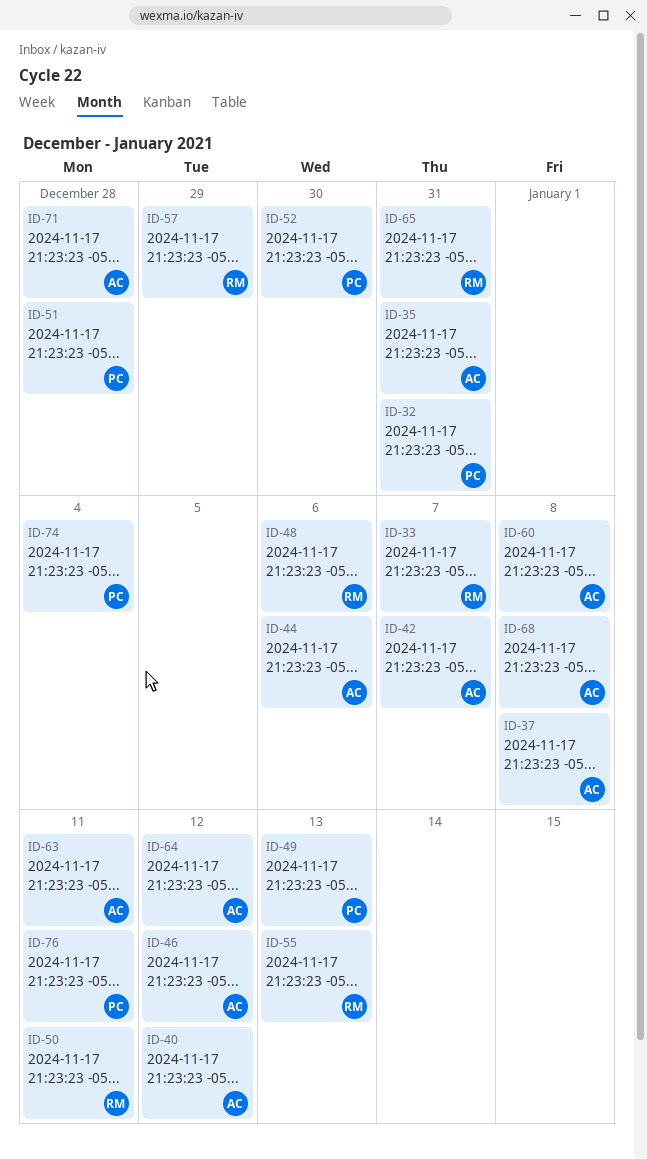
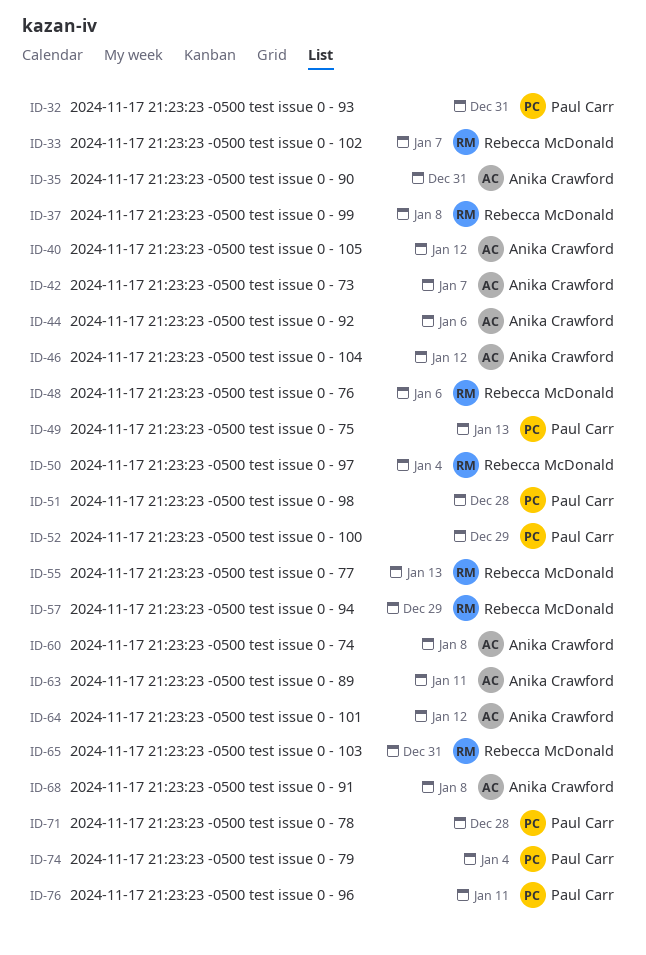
ID-37, owner: Anika Crawford -> Rebecca McDonald
ID-50, due: Jan 11 -> Jan 4
ID-52, due: Dec 30 -> Dec 29
ID-71, owner: Anika Crawford -> Paul Carr

